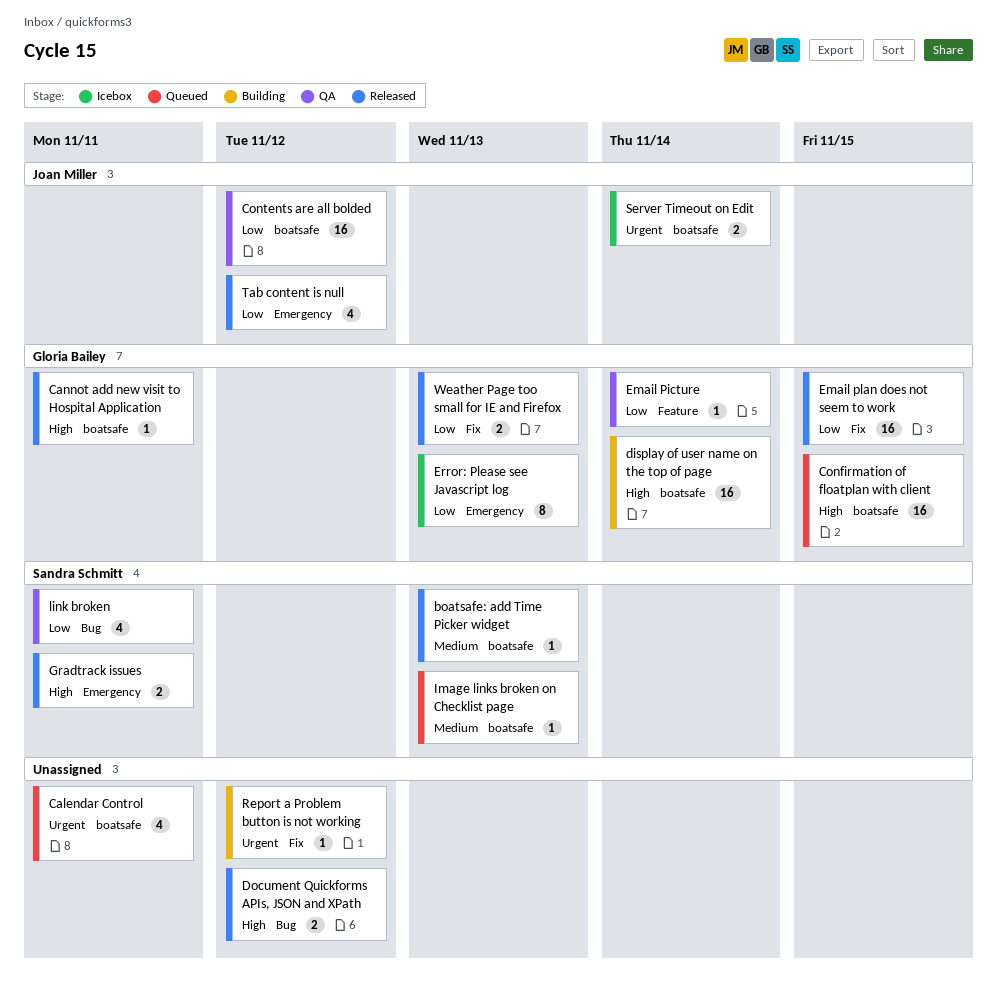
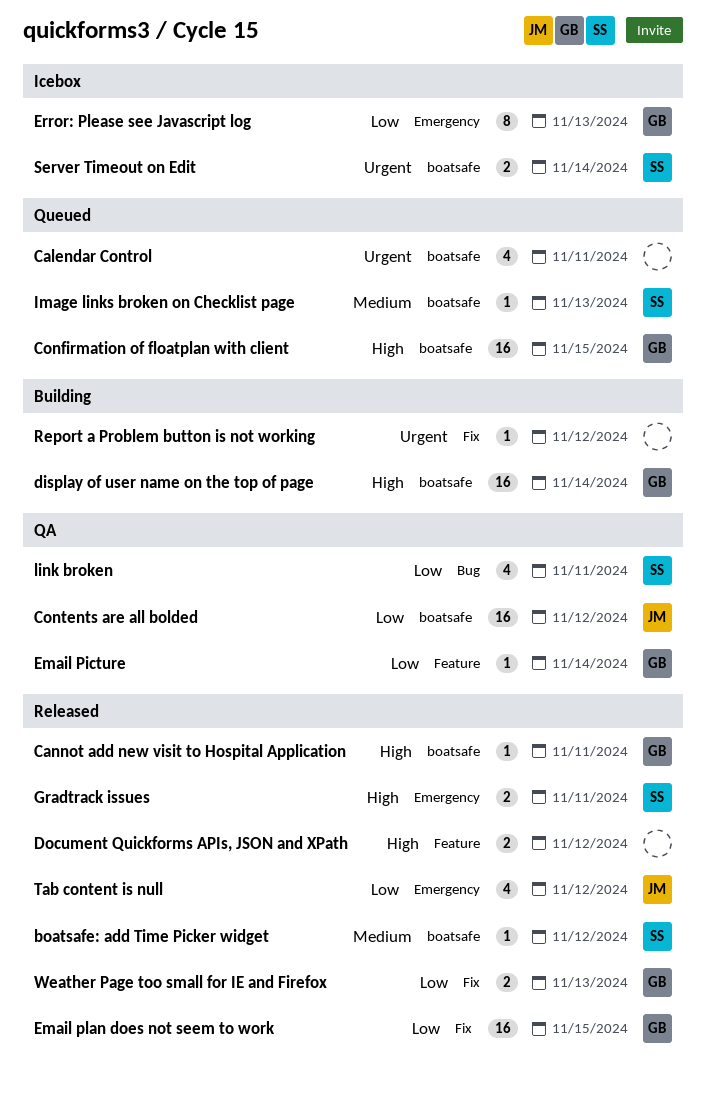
boatsafe: add Time Picker widget, due: Nov 13 -> Nov 12
Document Quickforms APIs, JSON and XPath, label: Bug -> Feature
Server Timeout on Edit, owner: Joan Miller -> Sandra Schmitt

